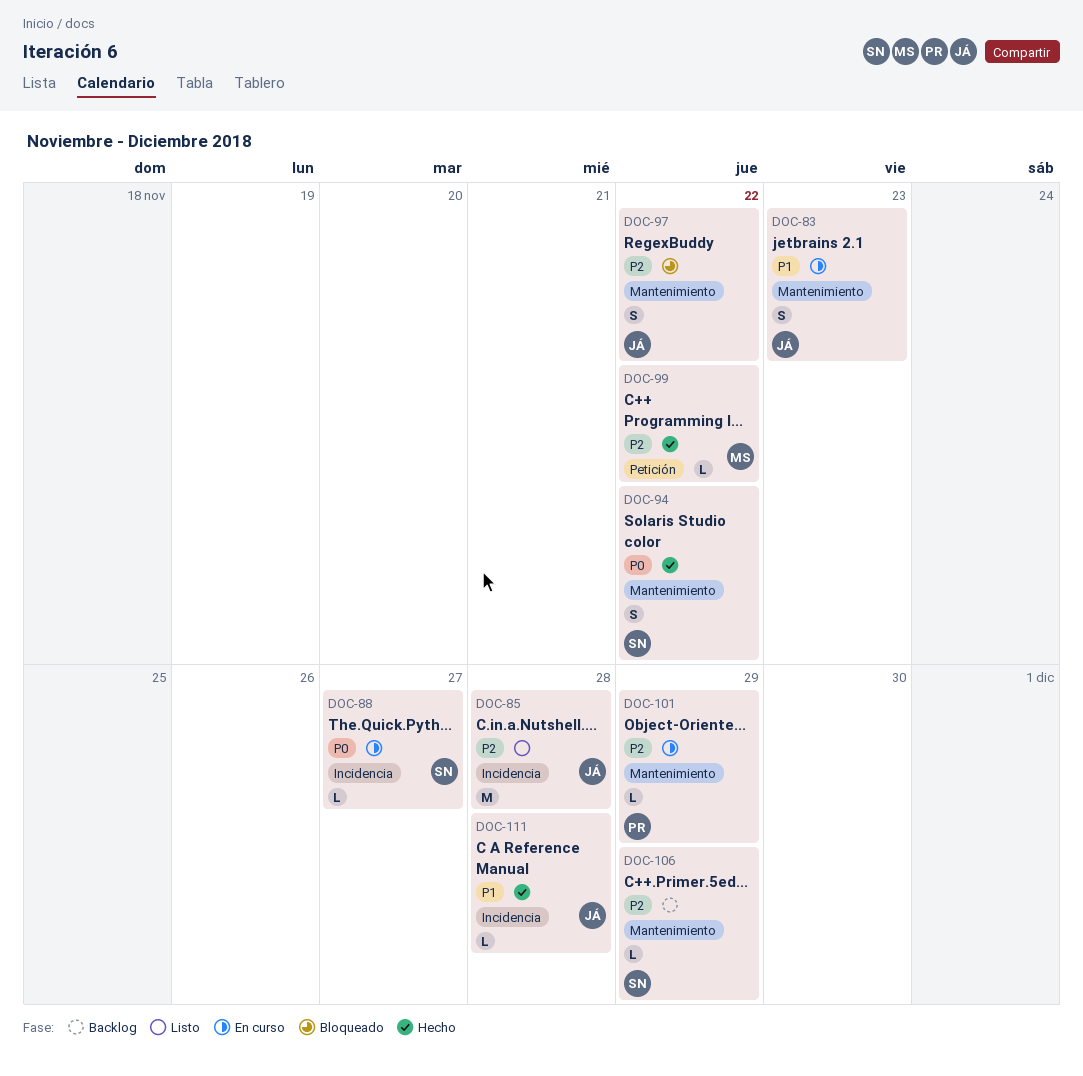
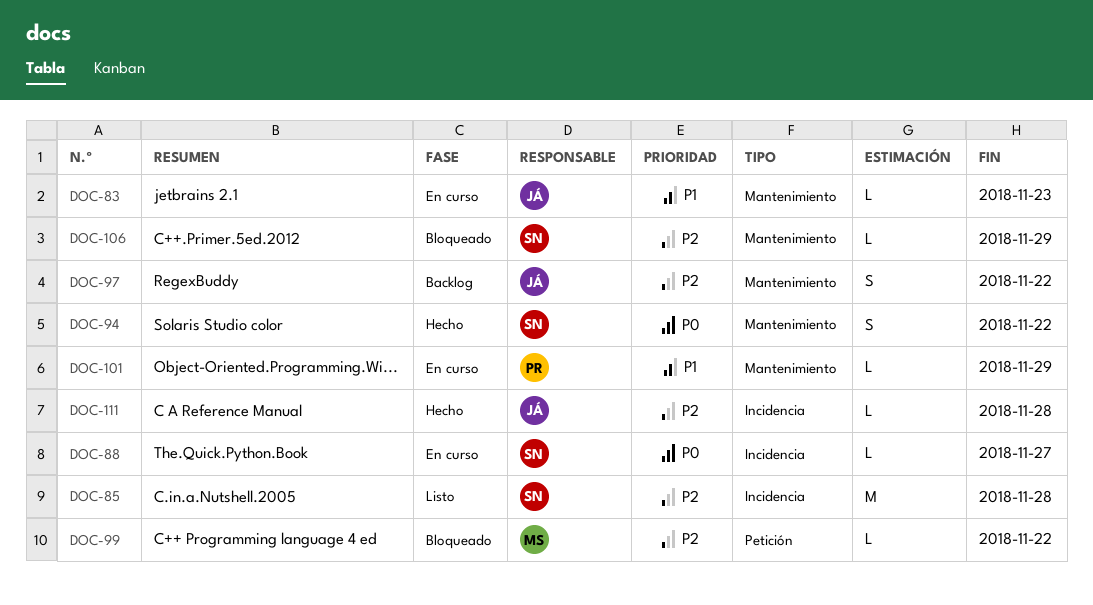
DOC-83, estimate: S -> L
DOC-85, owner: JÁ -> SN
DOC-97, status: Bloqueado -> Backlog
DOC-99, status: Hecho -> Bloqueado
DOC-101, priority: P2 -> P1
DOC-106, status: Backlog -> Bloqueado
DOC-111, priority: P1 -> P2

